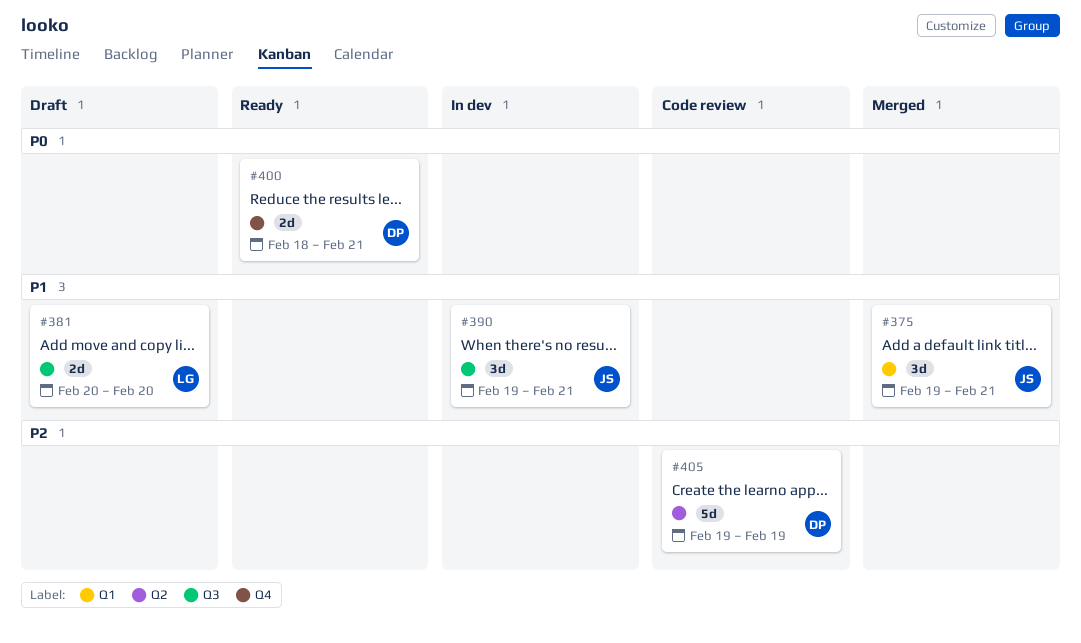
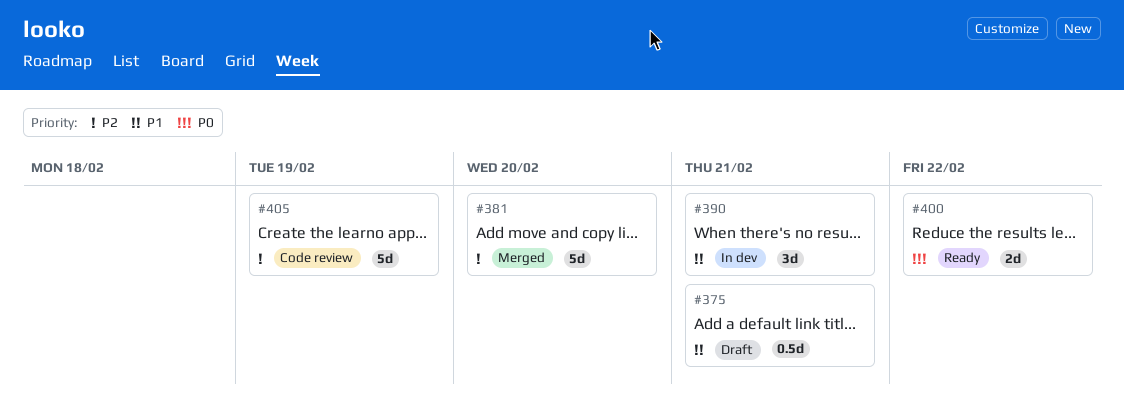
#375, status: Merged -> Draft
#375, estimate: 3d -> 0.5d
#381, status: Draft -> Merged
#381, priority: P1 -> P2
#381, estimate: 2d -> 5d
#400, due: Feb 21 -> Feb 22

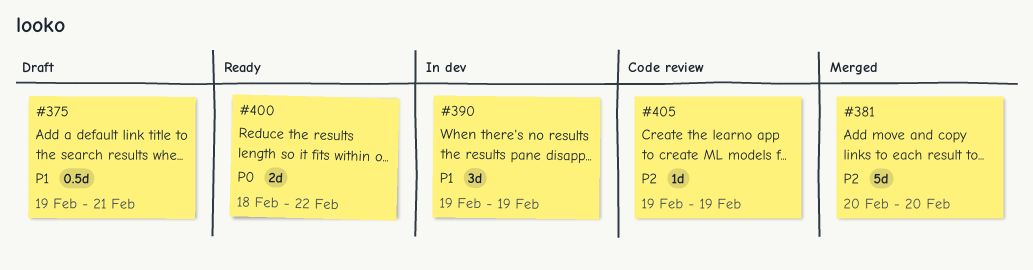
#390, due: Feb 21 -> Feb 19
#405, estimate: 5d -> 1d

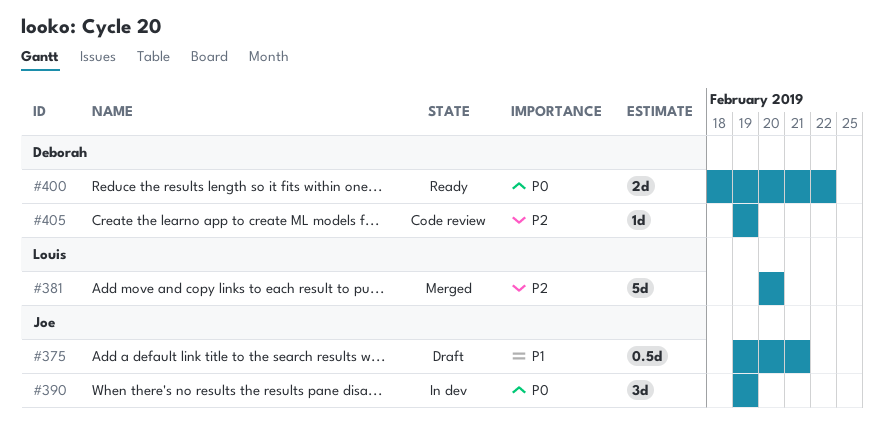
#390, priority: P1 -> P0

